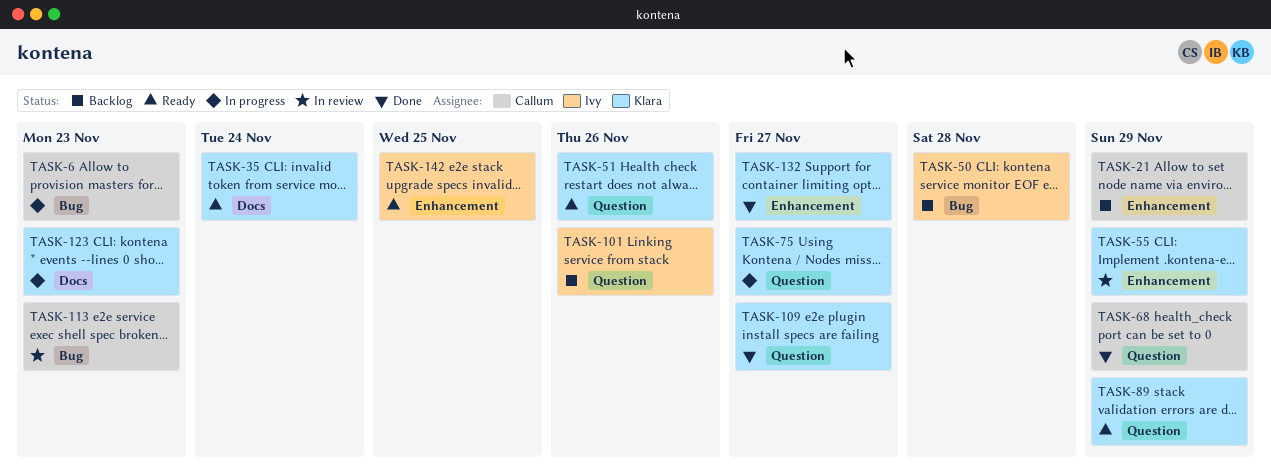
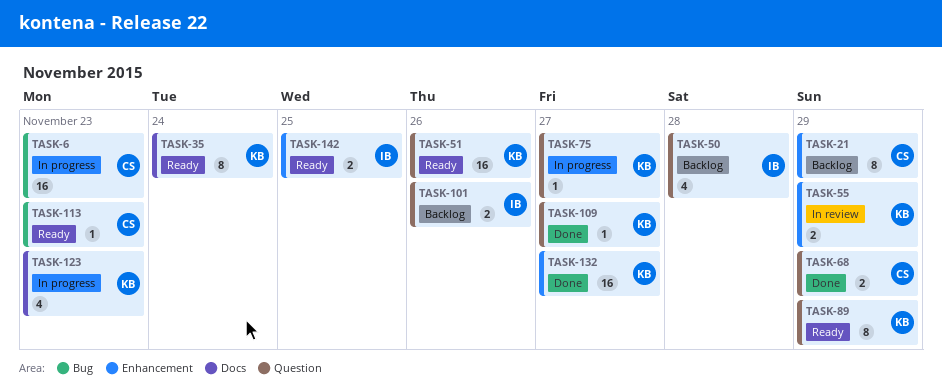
TASK-50, label: Bug -> Question
TASK-113, status: In review -> Ready

